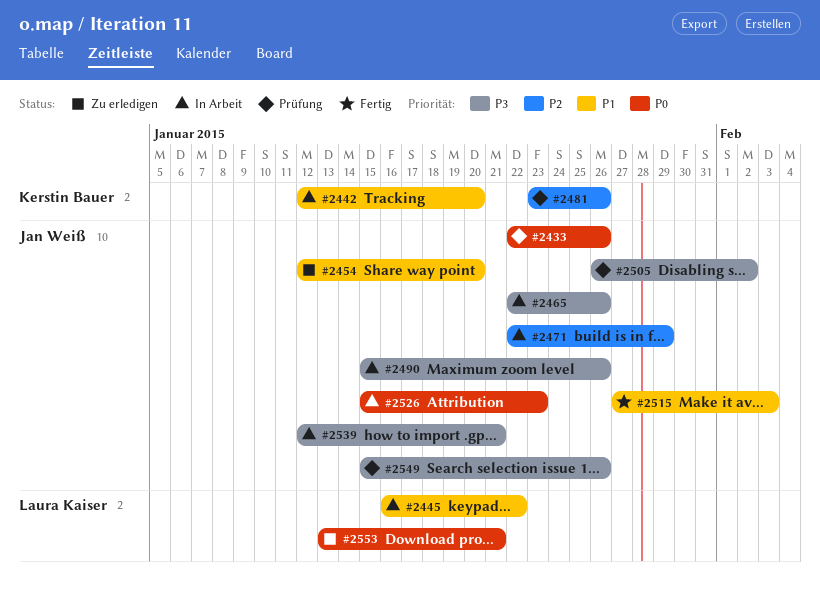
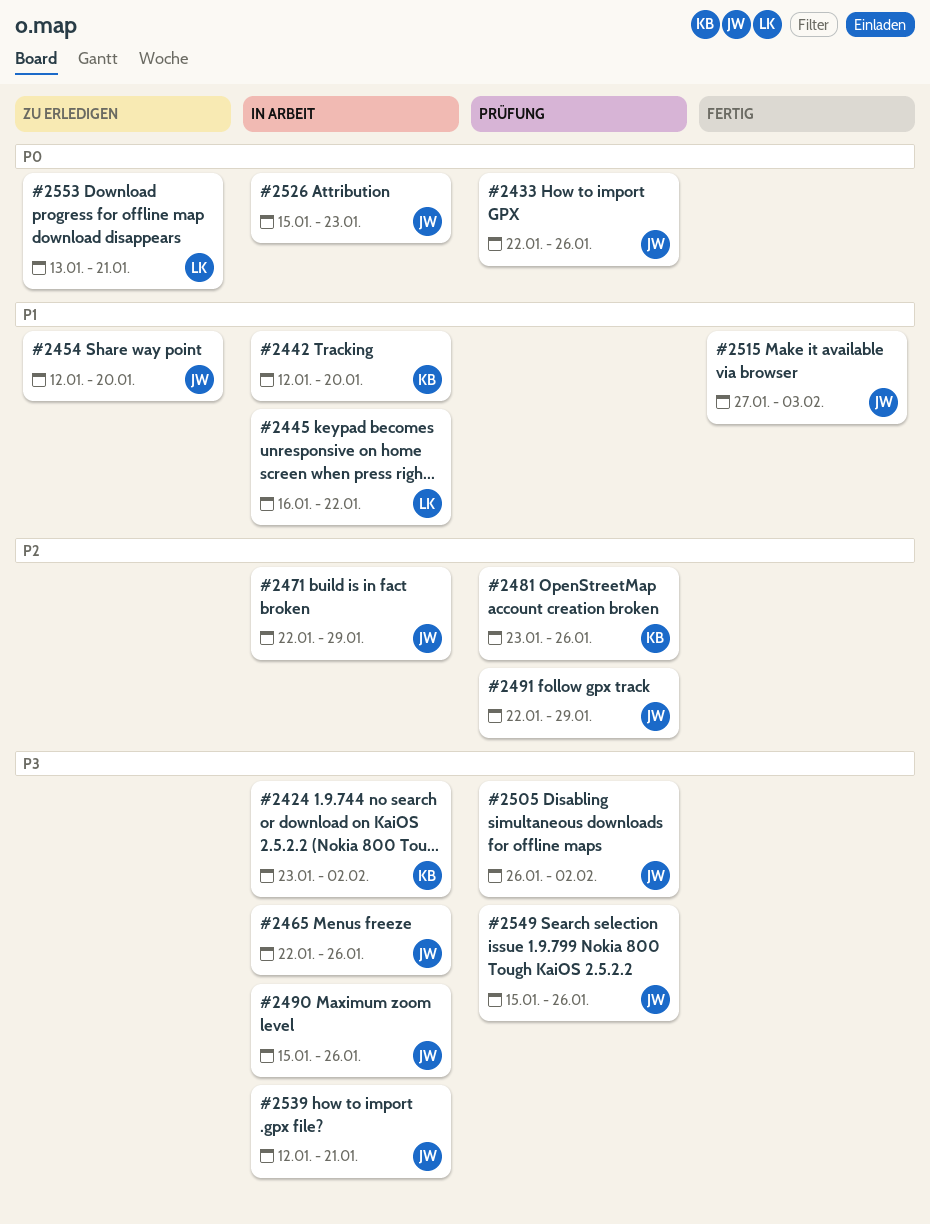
#2424: none -> present
#2491: none -> present

